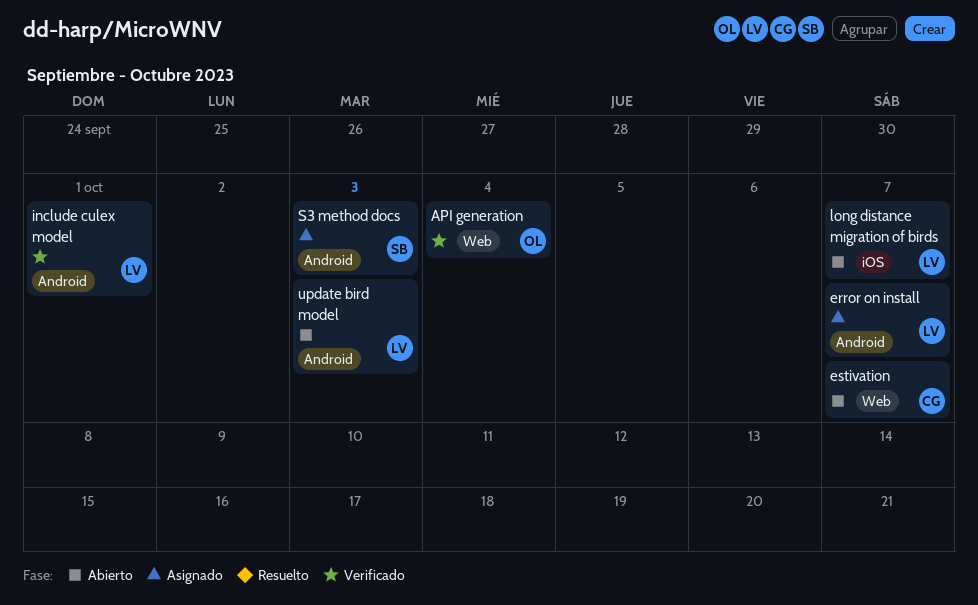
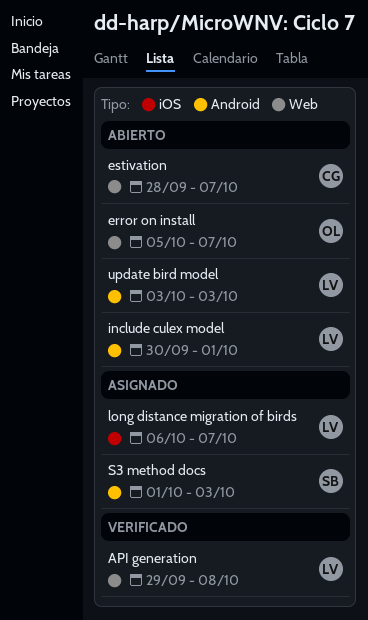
API generation, owner: OL -> LV
API generation, due: Oct 4 -> Oct 8
error on install, status: Asignado -> Abierto
error on install, owner: LV -> OL
error on install, label: Android -> Web
include culex model, status: Verificado -> Abierto
long distance migration of birds, status: Abierto -> Asignado

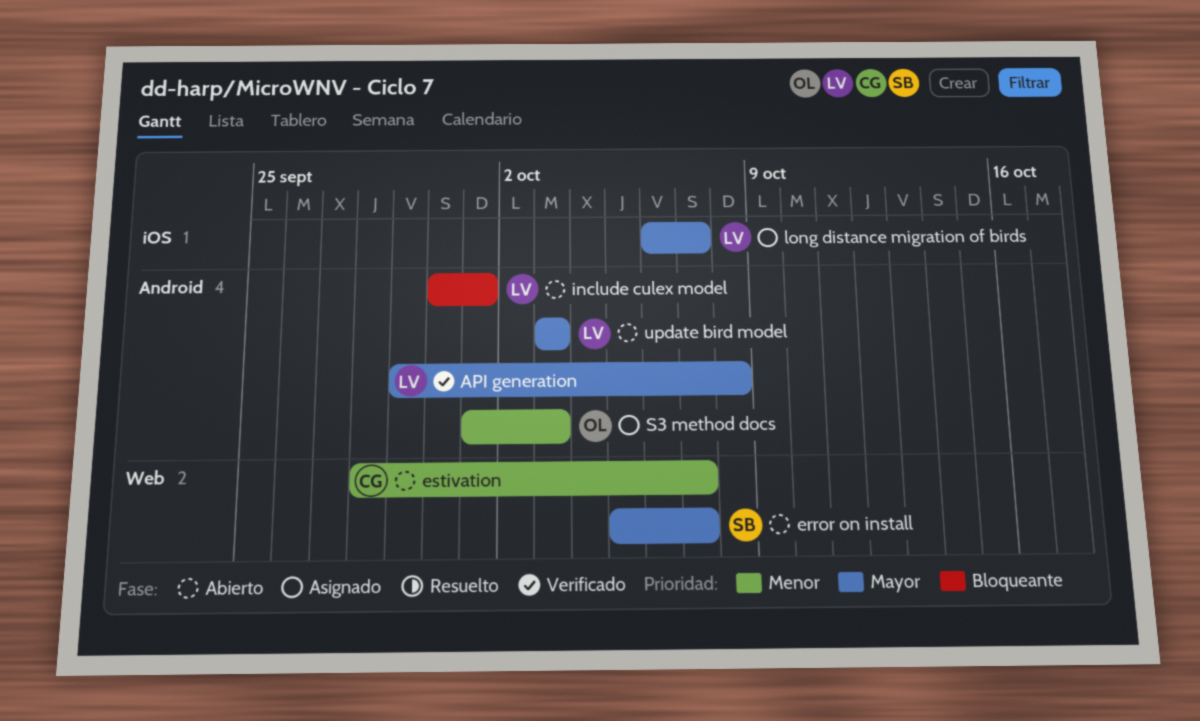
API generation, label: Web -> Android
error on install, owner: OL -> SB
S3 method docs, owner: SB -> OL

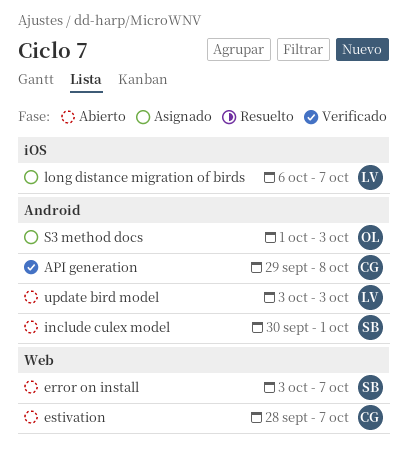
API generation, owner: LV -> CG
error on install, start: Oct 5 -> Oct 3
include culex model, owner: LV -> SB

